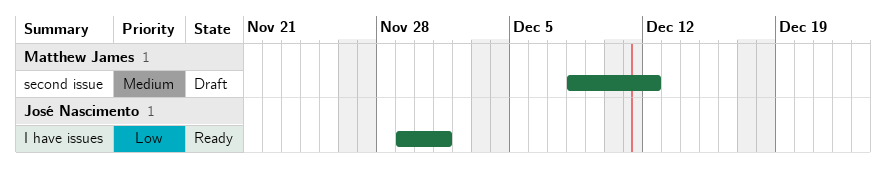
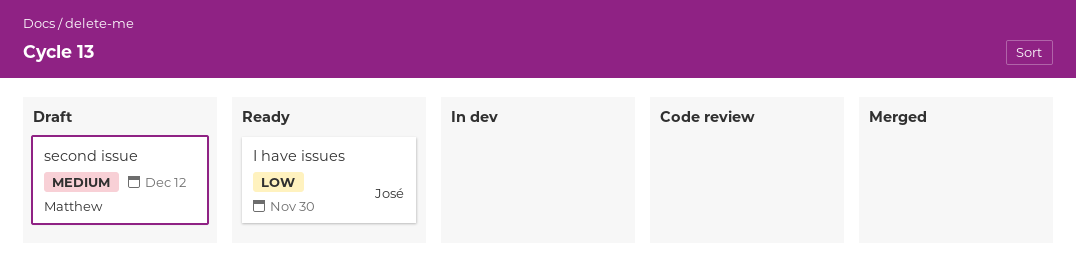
I have issues, due: Dec 1 -> Nov 30

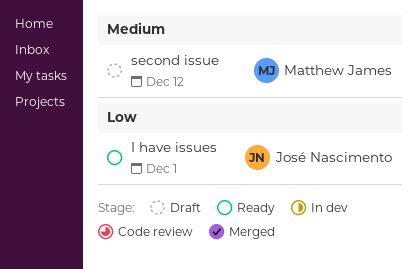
I have issues, due: Nov 30 -> Dec 1

